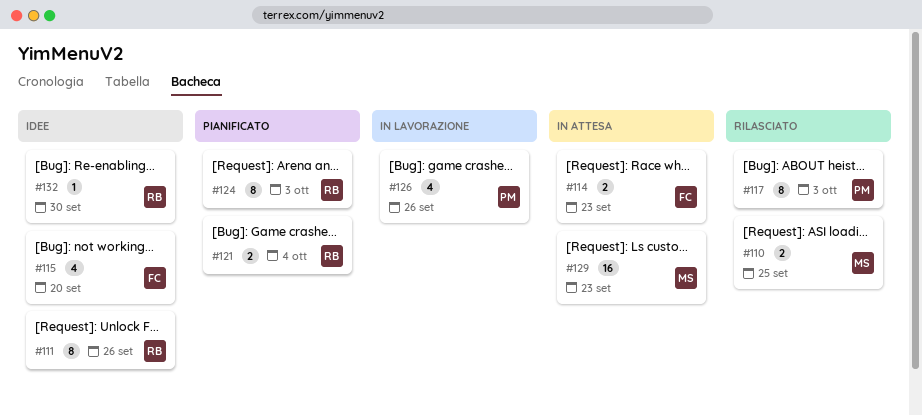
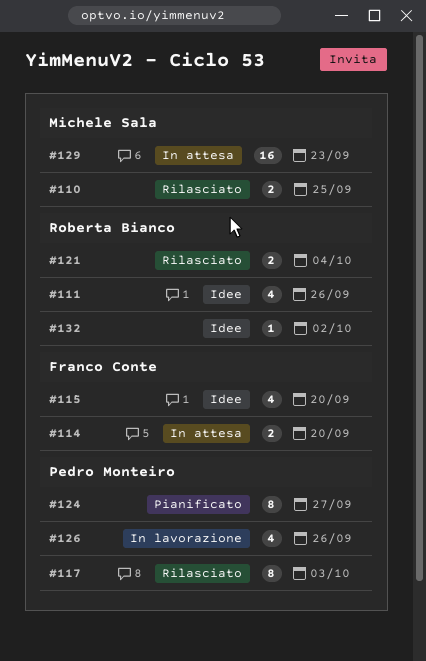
#111, estimate: 8 -> 4
#114, due: Sep 23 -> Sep 20
#121, status: Pianificato -> Rilasciato
#124, owner: Roberta Bianco -> Pedro Monteiro
#124, due: Oct 3 -> Sep 27
#132, due: Sep 30 -> Oct 2

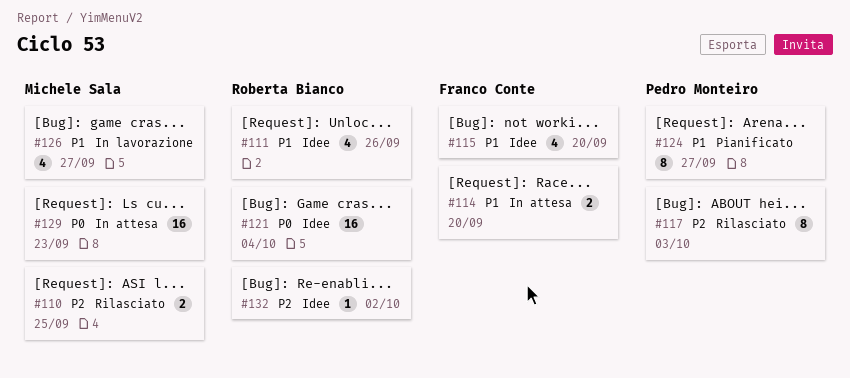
#121, status: Rilasciato -> Idee
#121, estimate: 2 -> 16
#126, owner: Pedro Monteiro -> Michele Sala
#126, due: Sep 26 -> Sep 27

